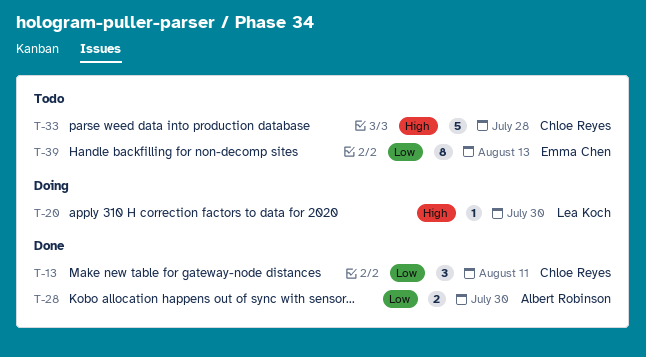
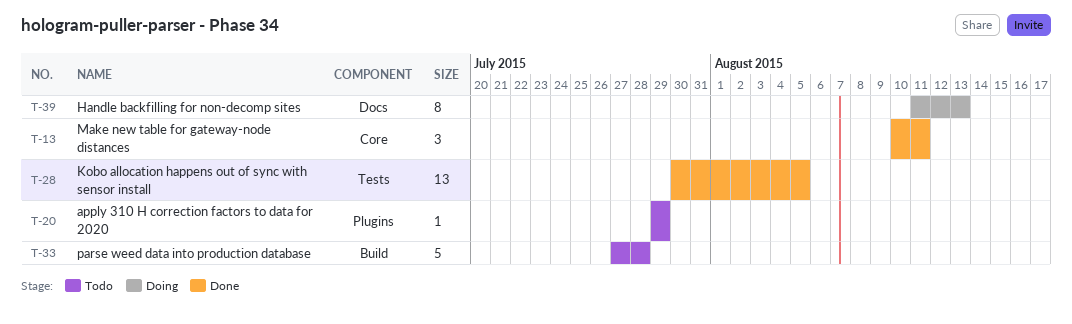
T-20, status: Doing -> Todo
T-20, due: Jul 30 -> Jul 29
T-28, estimate: 2 -> 13
T-28, due: Jul 30 -> Aug 5
T-39, status: Todo -> Doing

